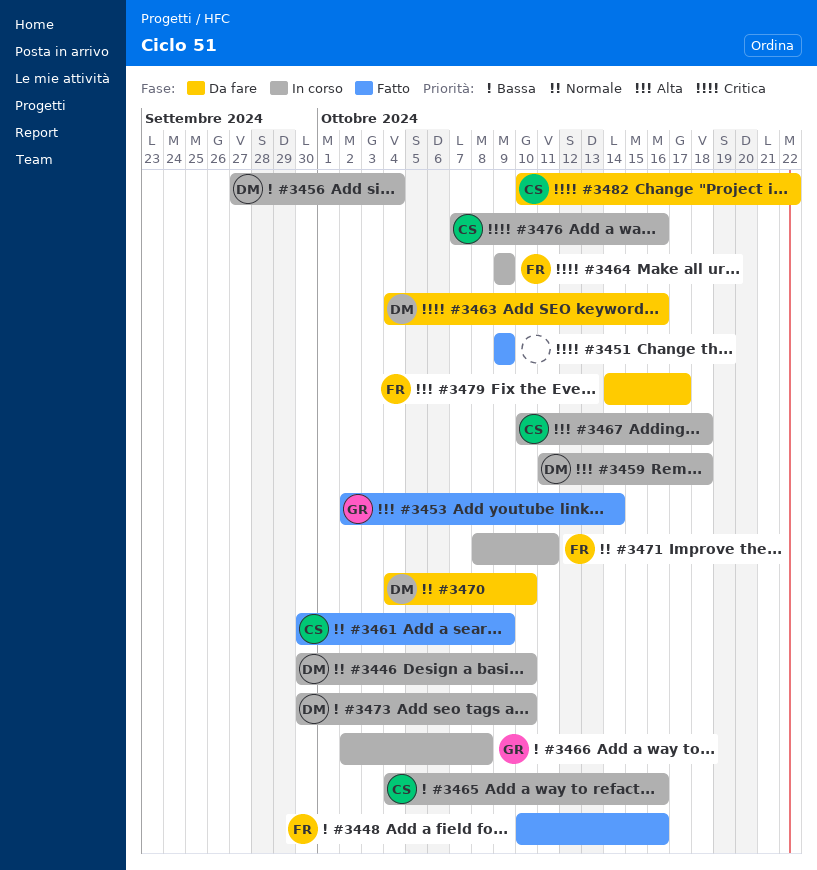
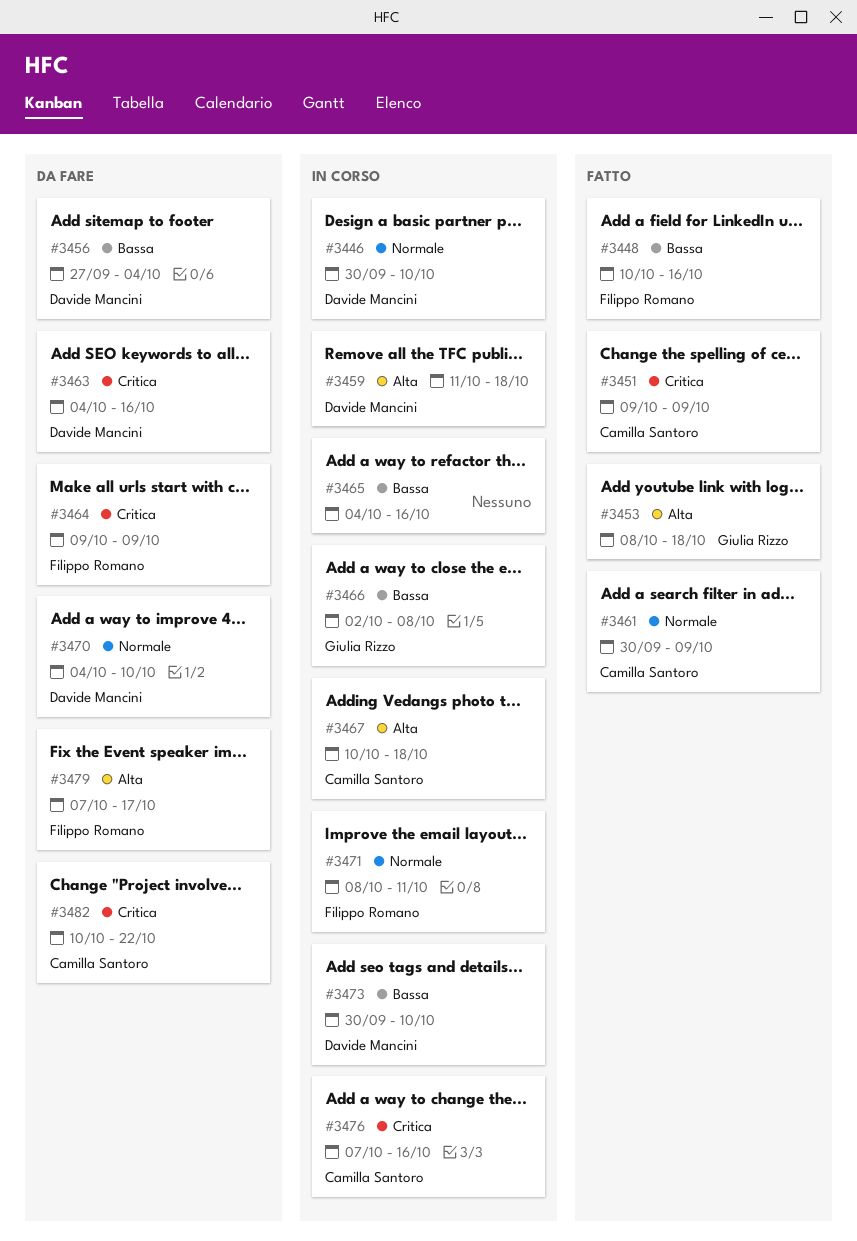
#3451, owner: none -> Camilla Santoro
#3453, start: Oct 2 -> Oct 8
#3453, due: Oct 14 -> Oct 18
#3456, status: In corso -> Da fare
#3464, status: In corso -> Da fare
#3465, owner: Camilla Santoro -> none
#3479, start: Oct 14 -> Oct 7

